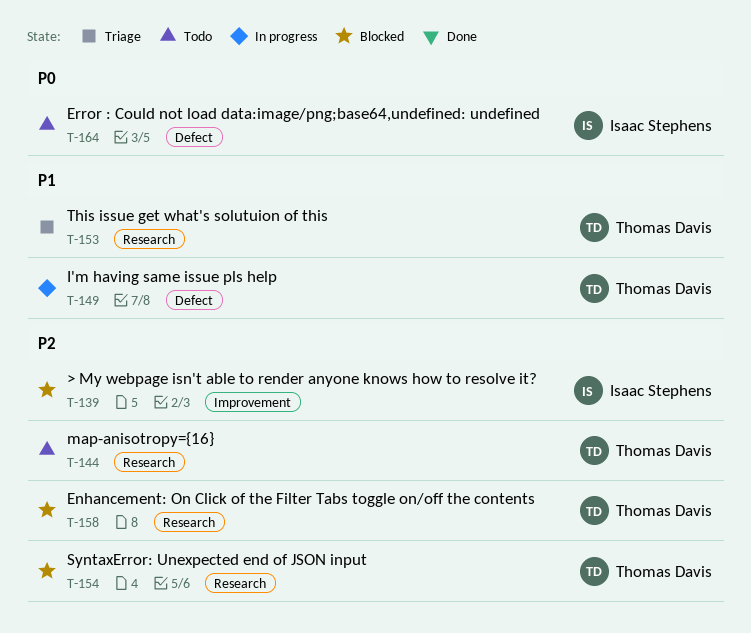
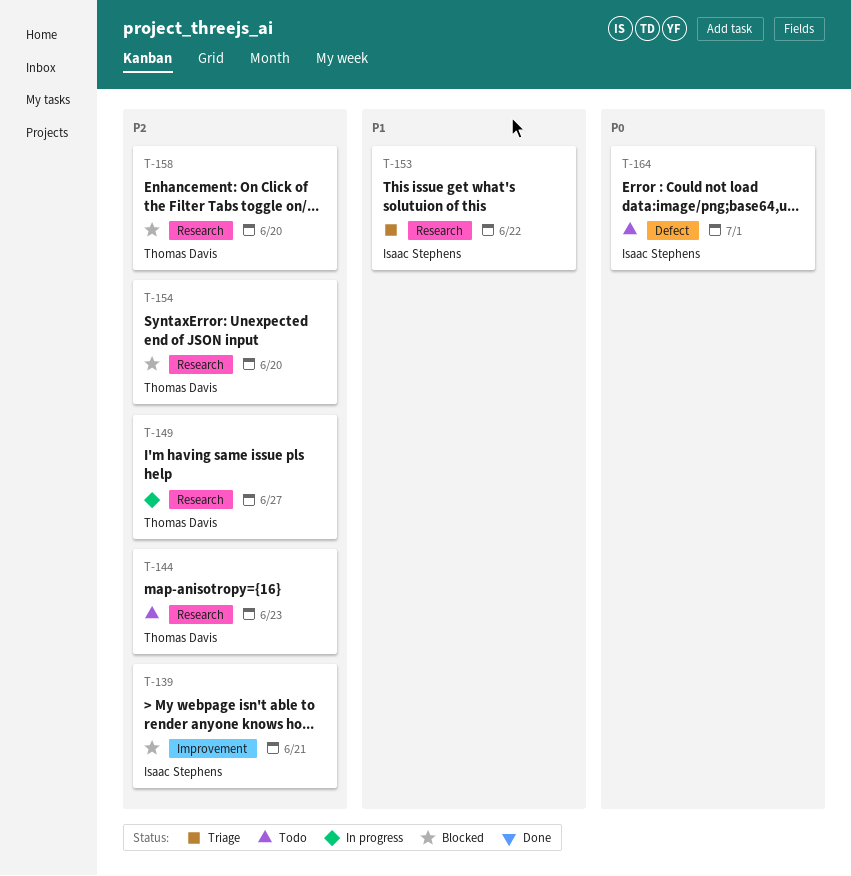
T-149, priority: P1 -> P2
T-149, label: Defect -> Research
T-153, owner: Thomas Davis -> Isaac Stephens

